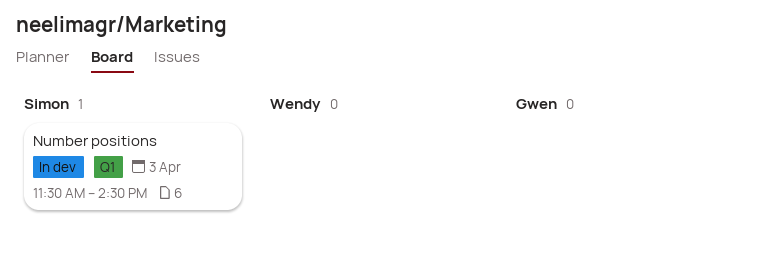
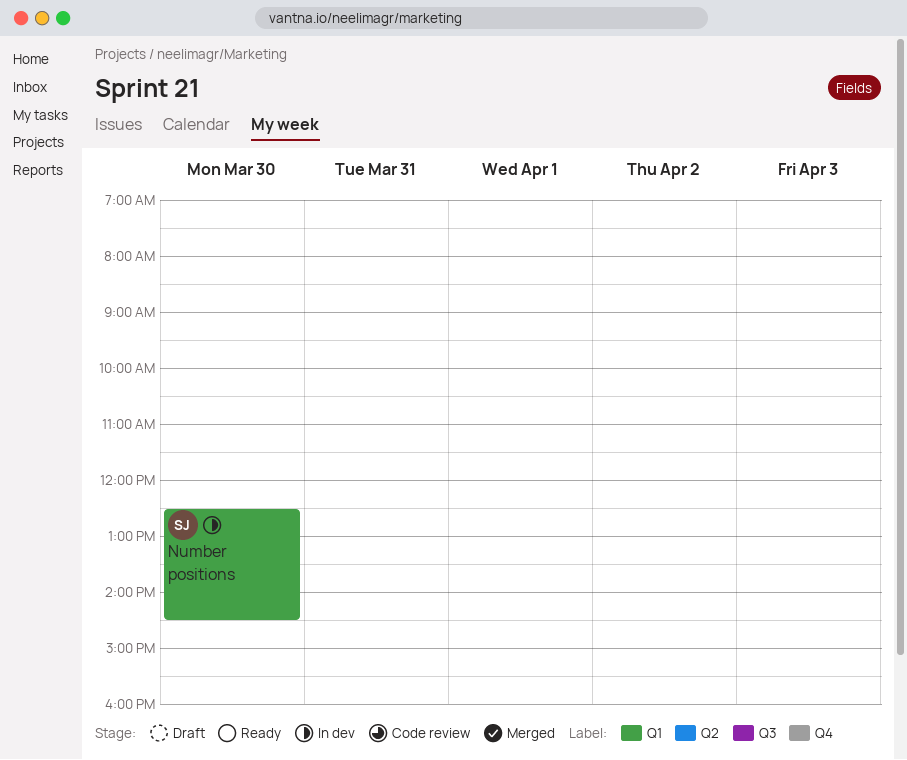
Number positions, day: Apr 3 -> Mar 30
Number positions, begins: 11:30 -> 12:30

